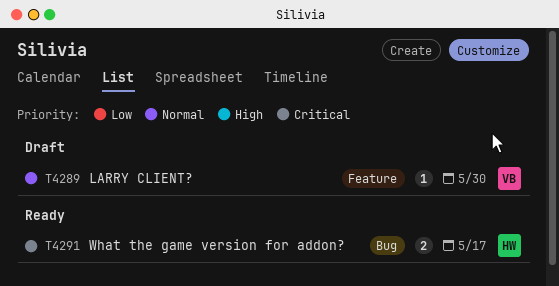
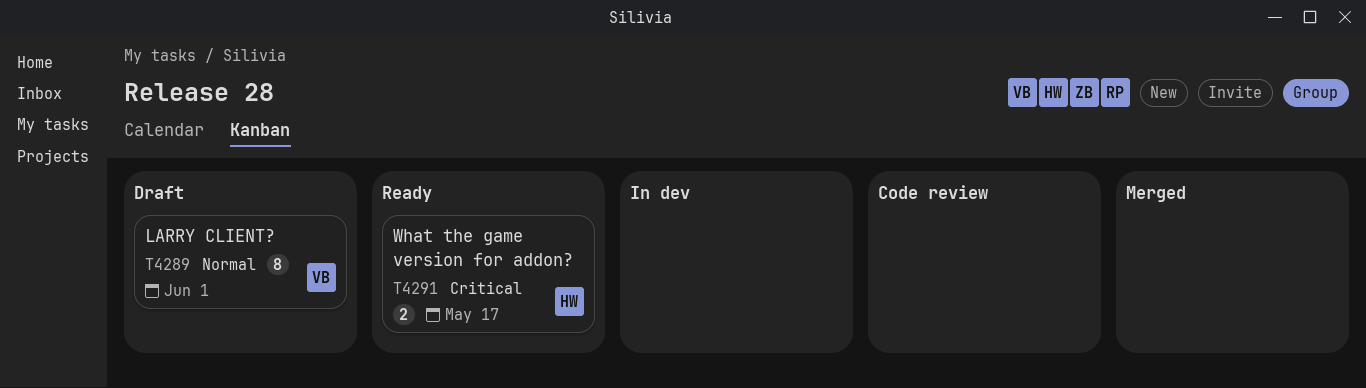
T4289, estimate: 1 -> 8
T4289, due: May 30 -> Jun 1

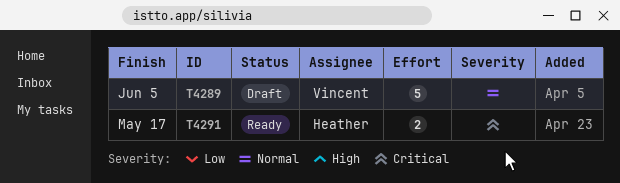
T4289, estimate: 8 -> 5
T4289, due: Jun 1 -> Jun 5

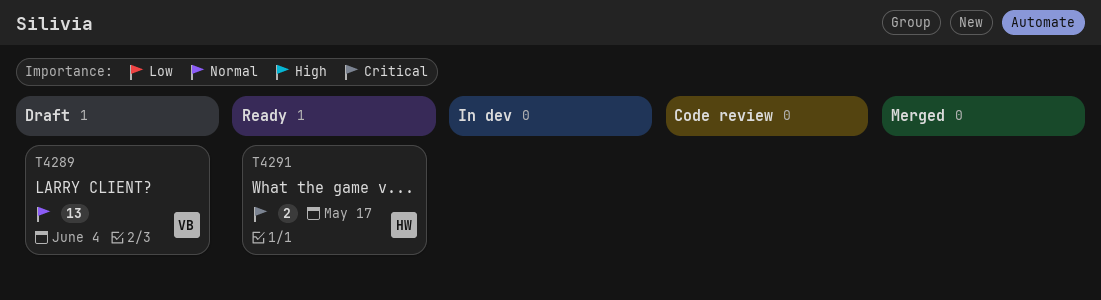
T4289, estimate: 5 -> 13
T4289, due: Jun 5 -> Jun 4

